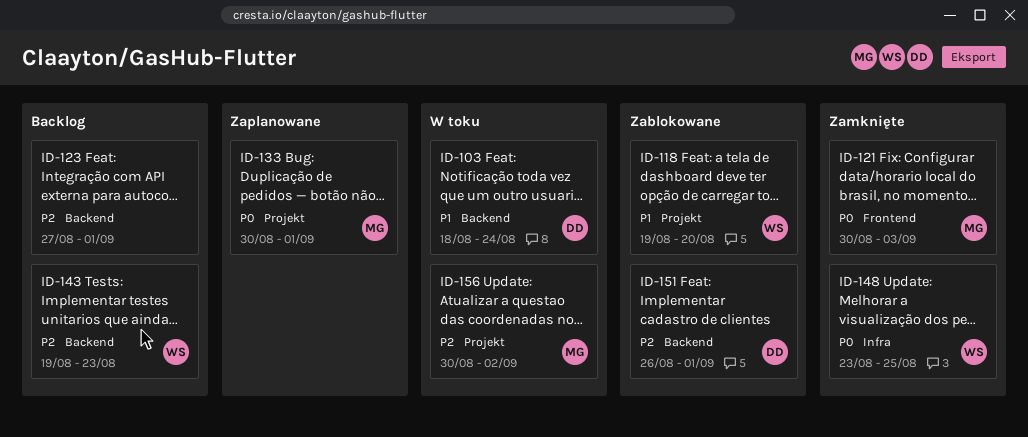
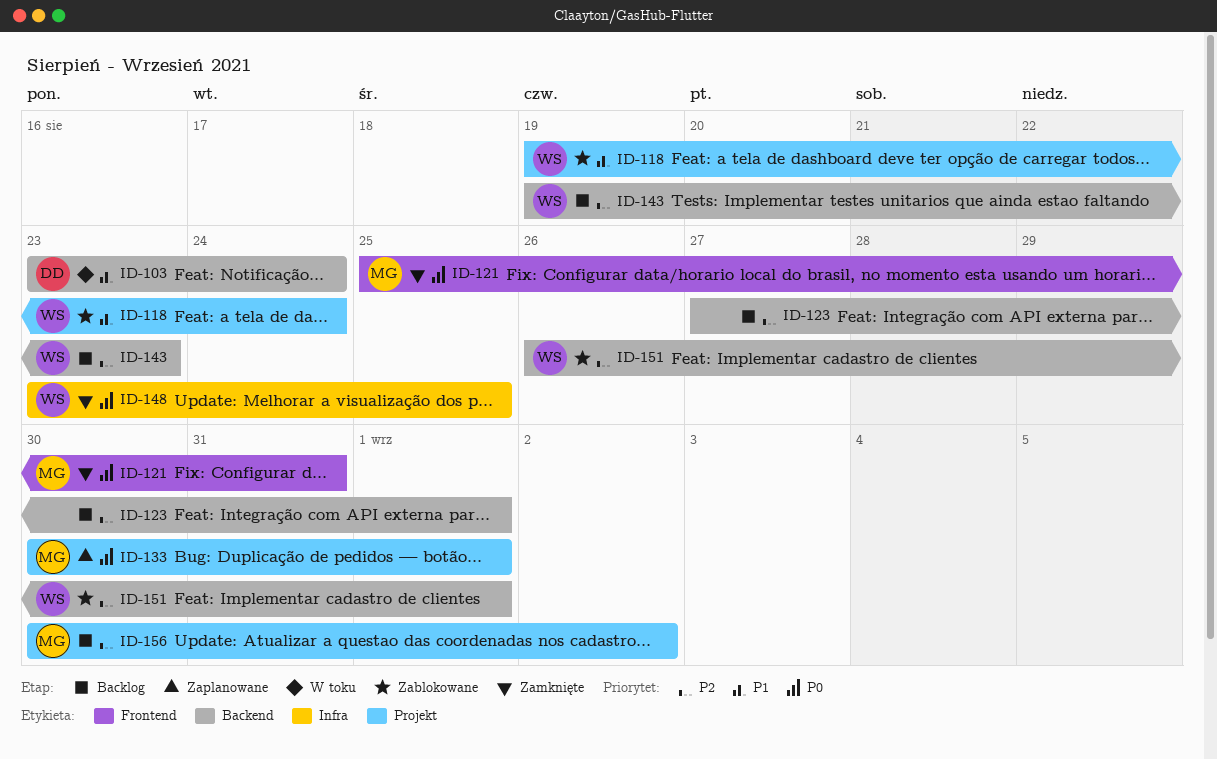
ID-103, start: Aug 18 -> Aug 23
ID-118, due: Aug 20 -> Aug 24
ID-121, start: Aug 30 -> Aug 25
ID-121, due: Sep 3 -> Aug 31
ID-151, owner: DD -> WS
ID-156, status: W toku -> Backlog

